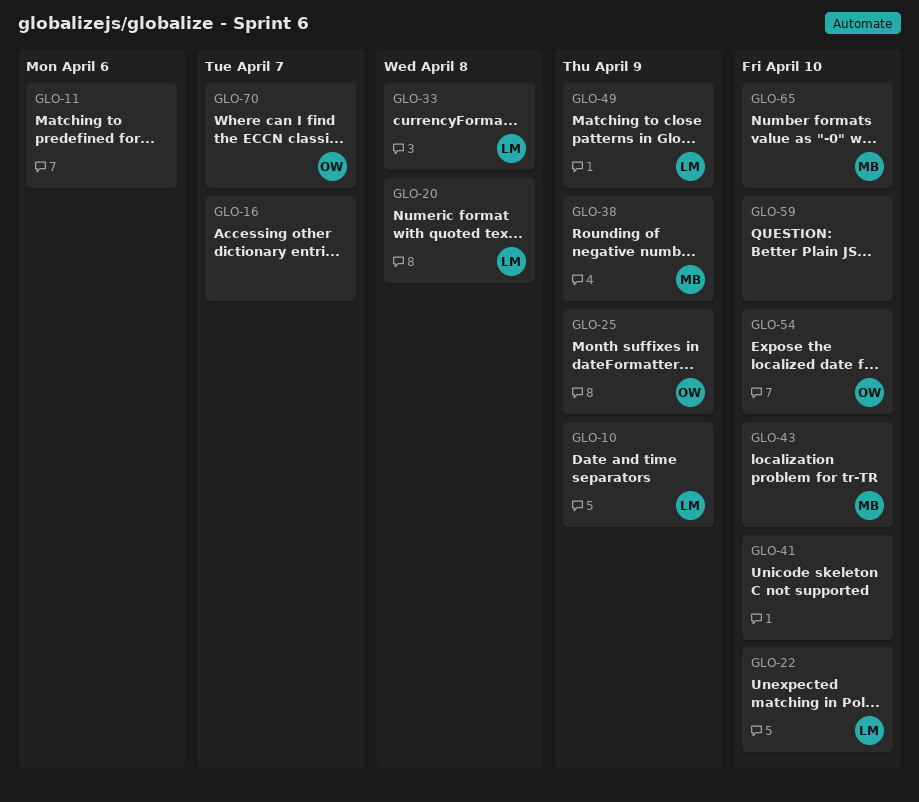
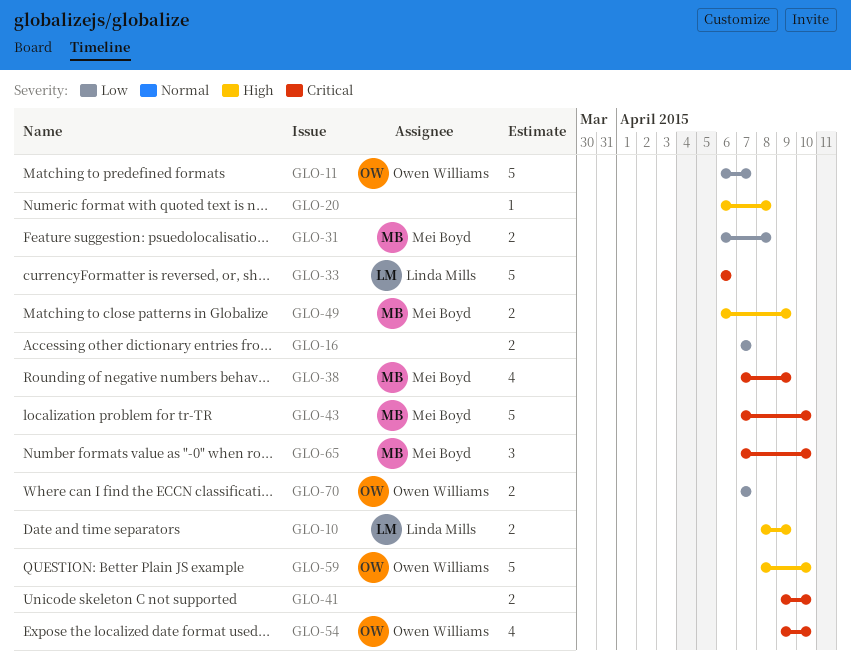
GLO-11, owner: none -> Owen Williams
GLO-11, due: Apr 6 -> Apr 7
GLO-20, owner: Linda Mills -> none
GLO-22: present -> none
GLO-25: present -> none
GLO-31: none -> present
GLO-33, due: Apr 8 -> Apr 6
GLO-49, owner: Linda Mills -> Mei Boyd
GLO-59, owner: none -> Owen Williams

